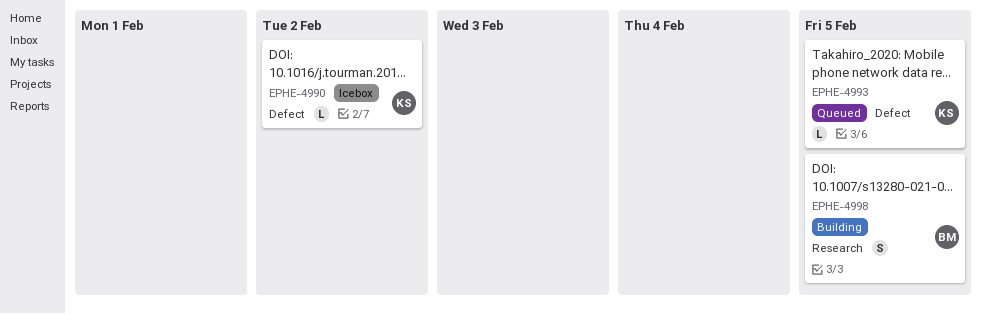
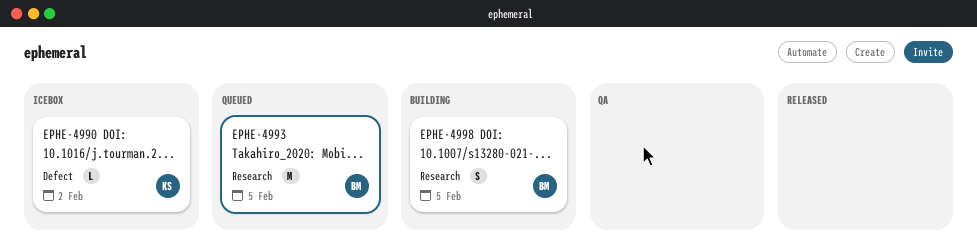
EPHE-4993, owner: KS -> BM
EPHE-4993, label: Defect -> Research
EPHE-4993, estimate: L -> M

